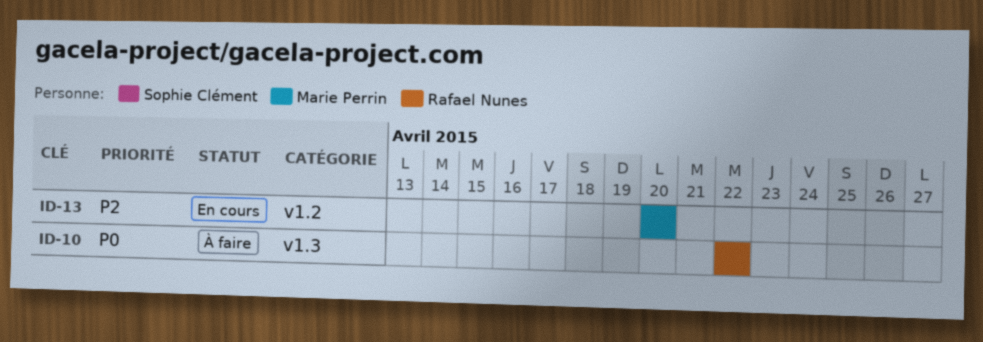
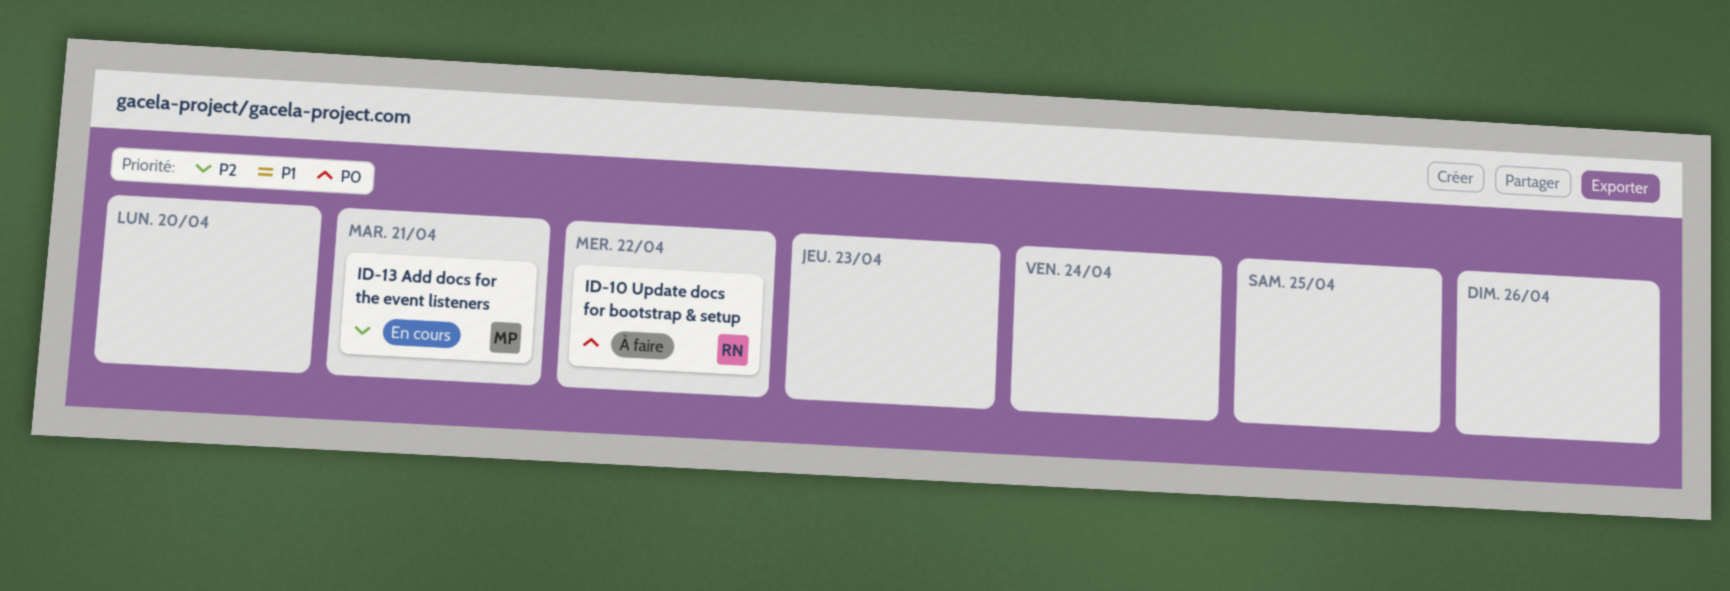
ID-13, due: Apr 20 -> Apr 21

